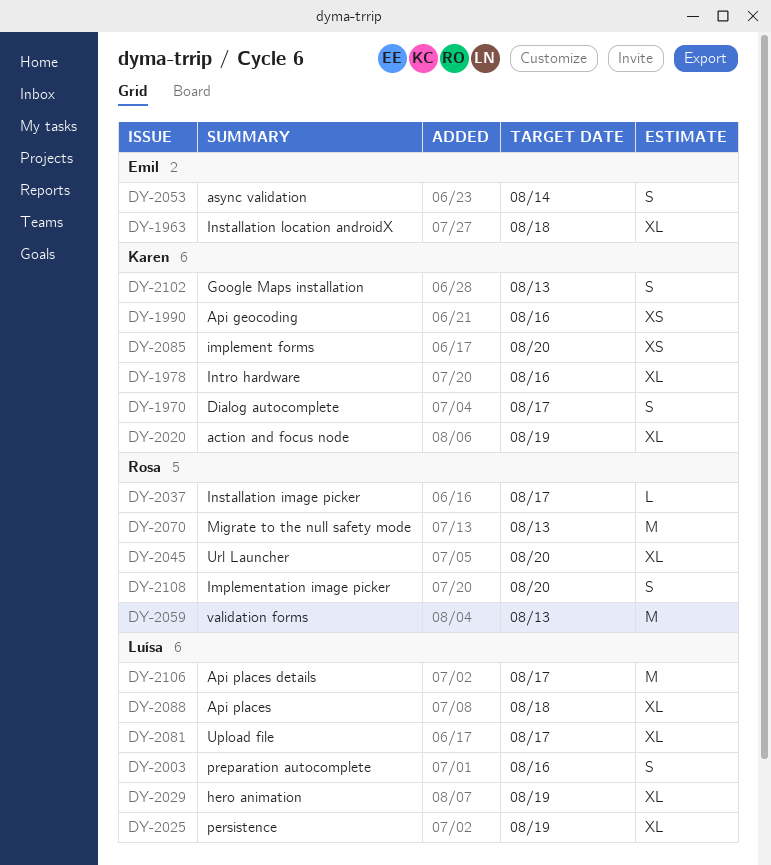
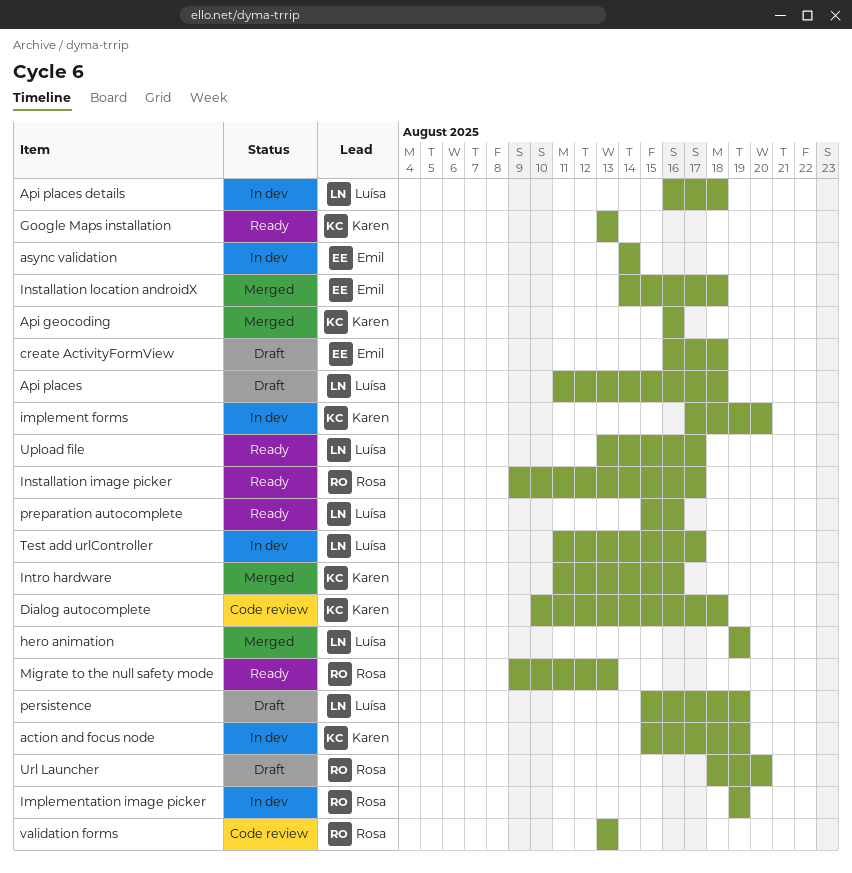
Api places details, due: Aug 17 -> Aug 18
create ActivityFormView: none -> present
Dialog autocomplete, due: Aug 17 -> Aug 18
Implementation image picker, due: Aug 20 -> Aug 19
Test add urlController: none -> present

